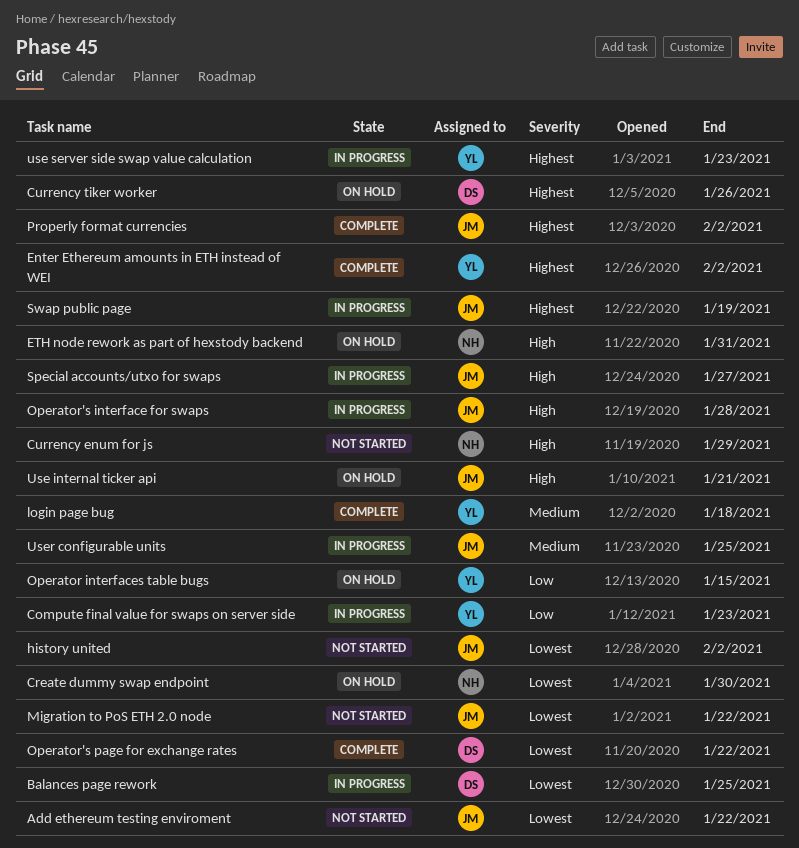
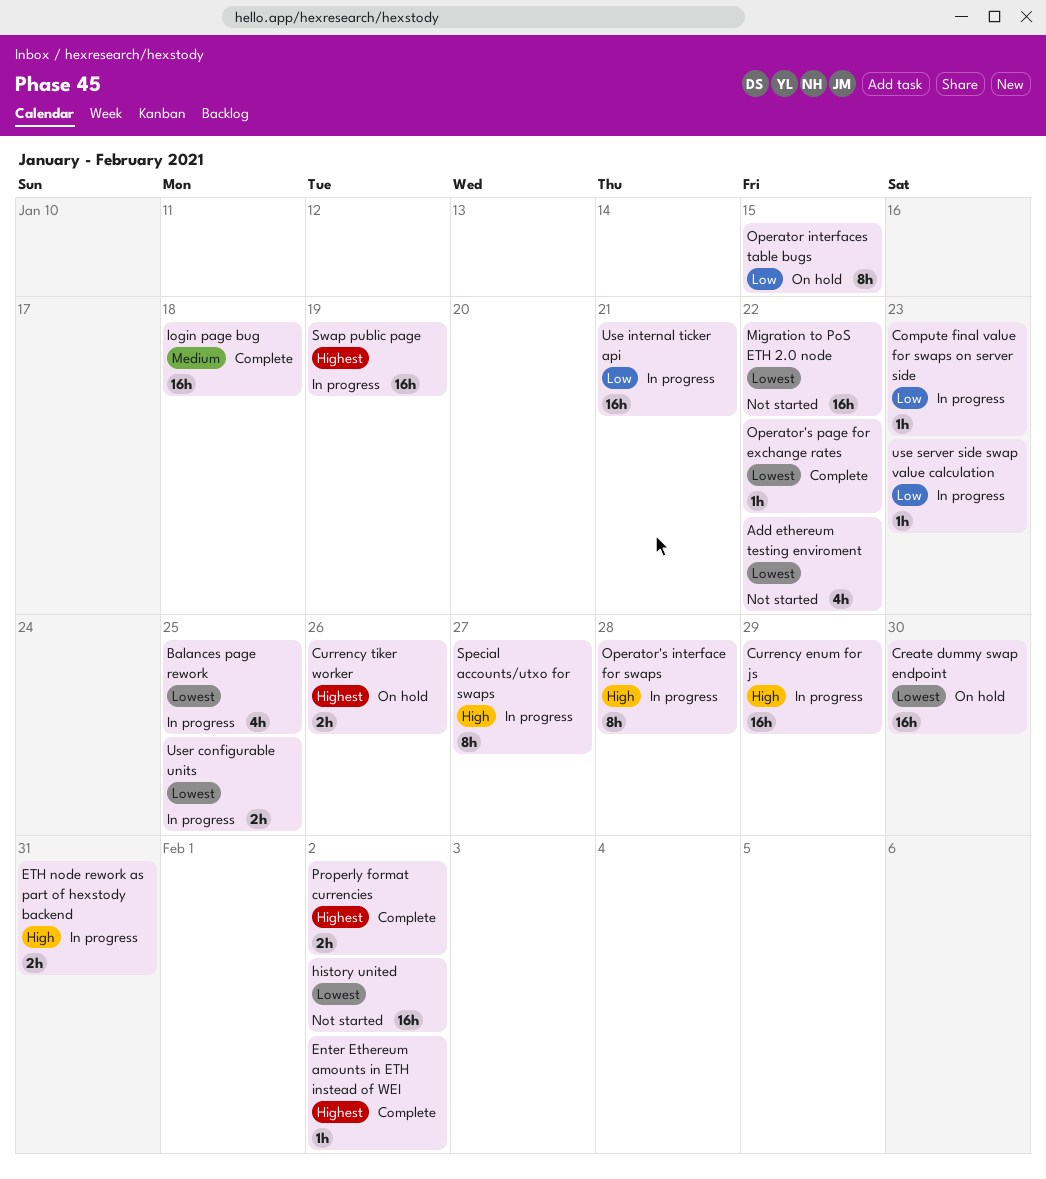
Currency enum for js, status: Not started -> In progress
ETH node rework as part of hexstody backend, status: On hold -> In progress
Use internal ticker api, status: On hold -> In progress
Use internal ticker api, priority: High -> Low
use server side swap value calculation, priority: Highest -> Low
User configurable units, priority: Medium -> Lowest

